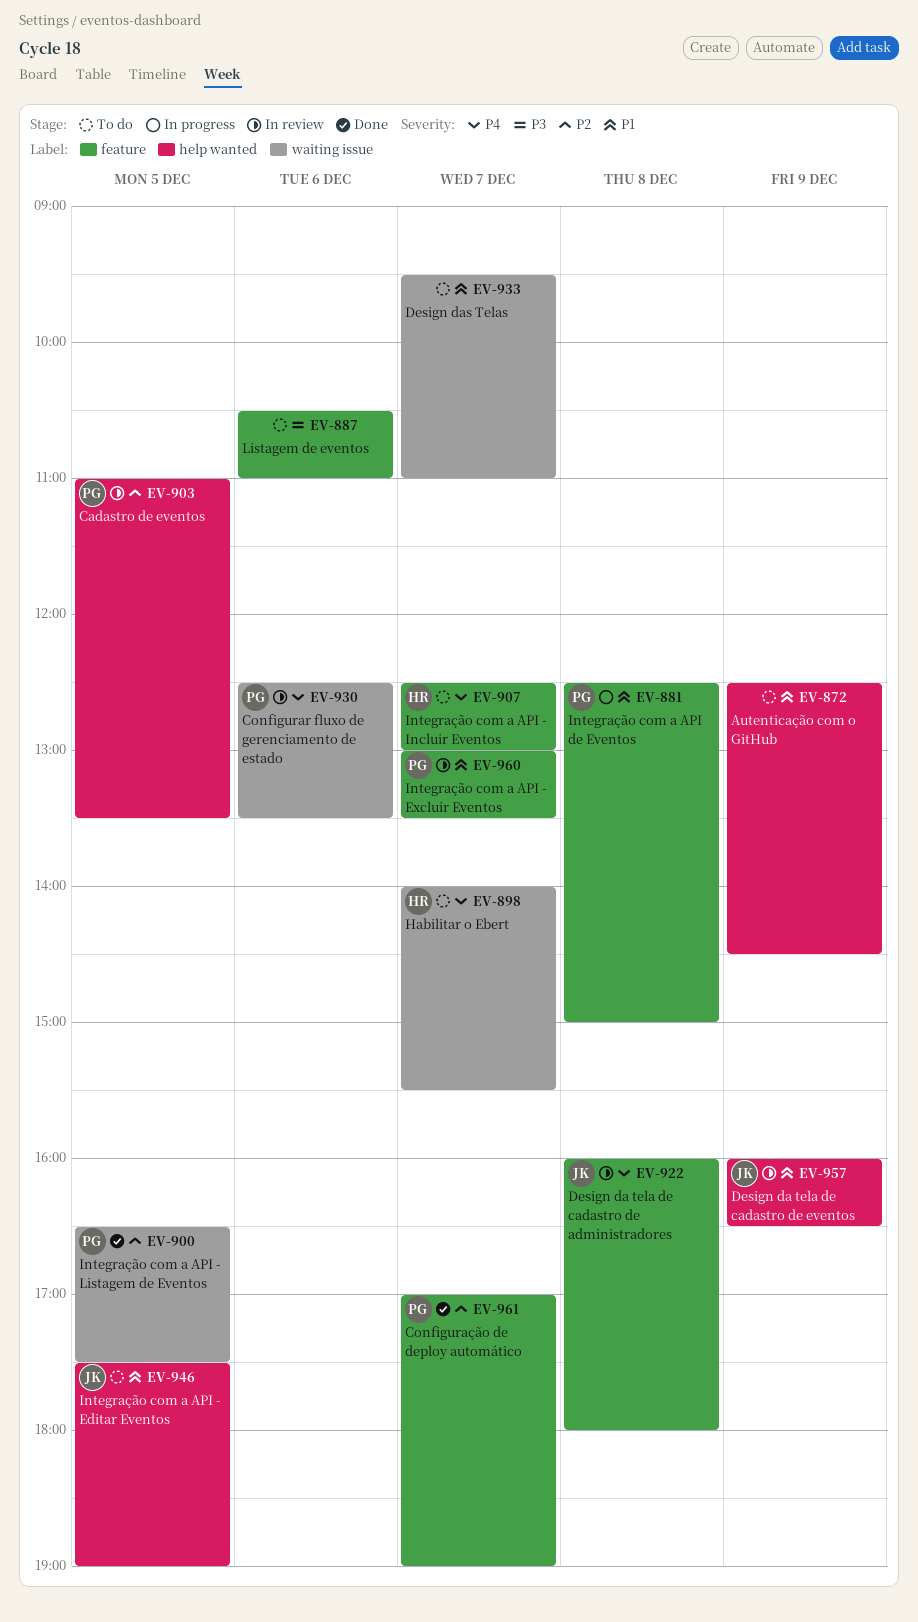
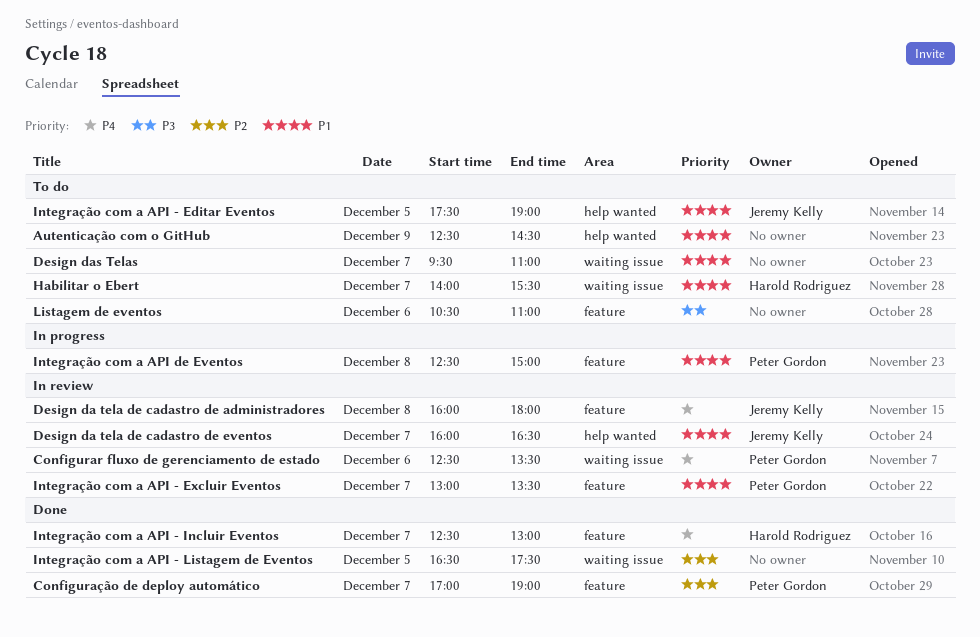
Cadastro de eventos: present -> none
Design da tela de cadastro de eventos, day: Dec 9 -> Dec 7
Habilitar o Ebert, priority: P4 -> P1
Integração com a API - Incluir Eventos, status: To do -> Done
Integração com a API - Listagem de Eventos, owner: Peter Gordon -> none

